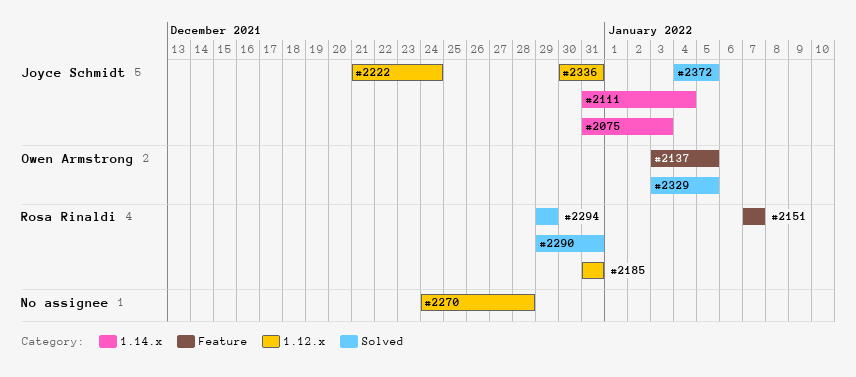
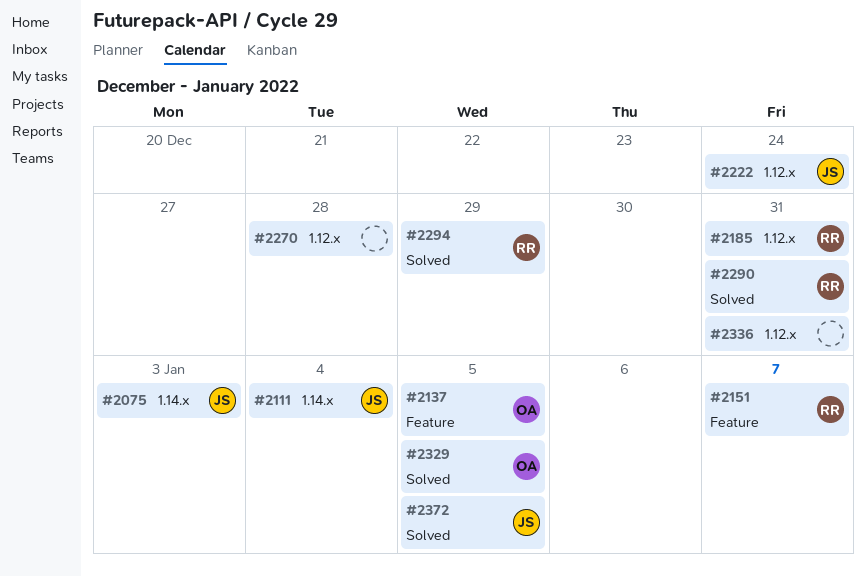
#2336, owner: Joyce Schmidt -> none

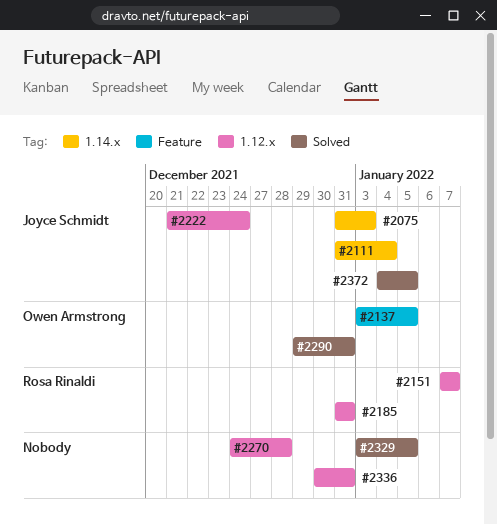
#2151, label: Feature -> 1.12.x
#2290, owner: Rosa Rinaldi -> Owen Armstrong
#2294: present -> none
#2329, owner: Owen Armstrong -> none

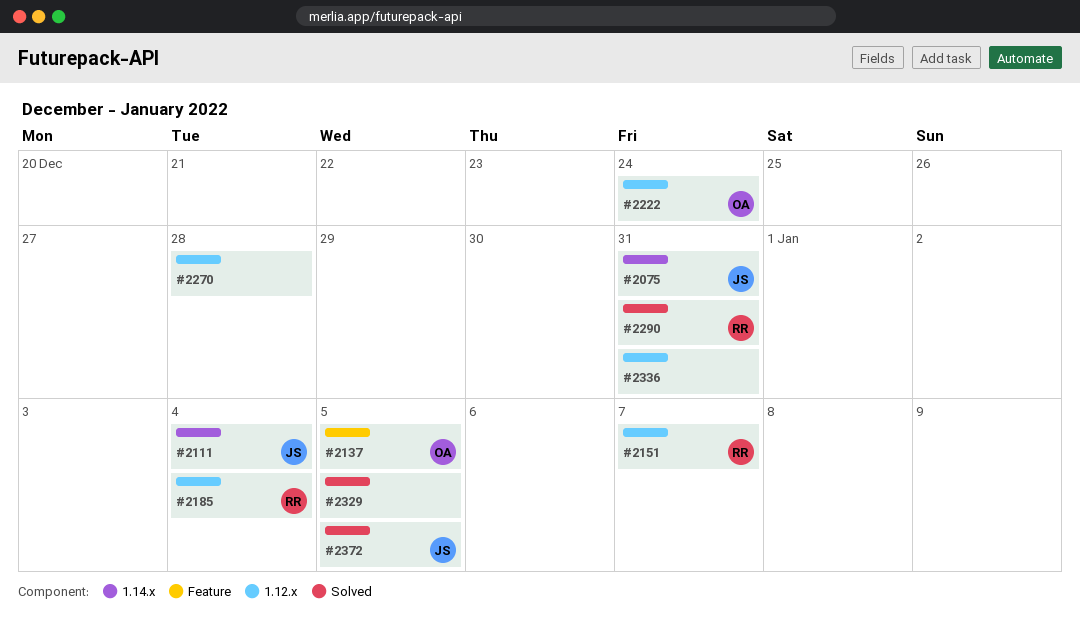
#2075, due: Jan 3 -> Dec 31
#2185, due: Dec 31 -> Jan 4
#2222, owner: Joyce Schmidt -> Owen Armstrong
#2290, owner: Owen Armstrong -> Rosa Rinaldi

